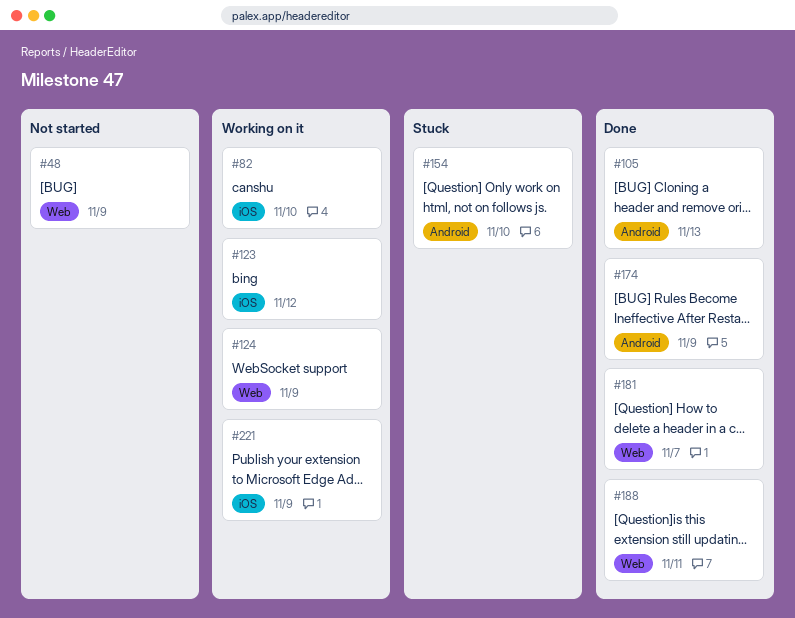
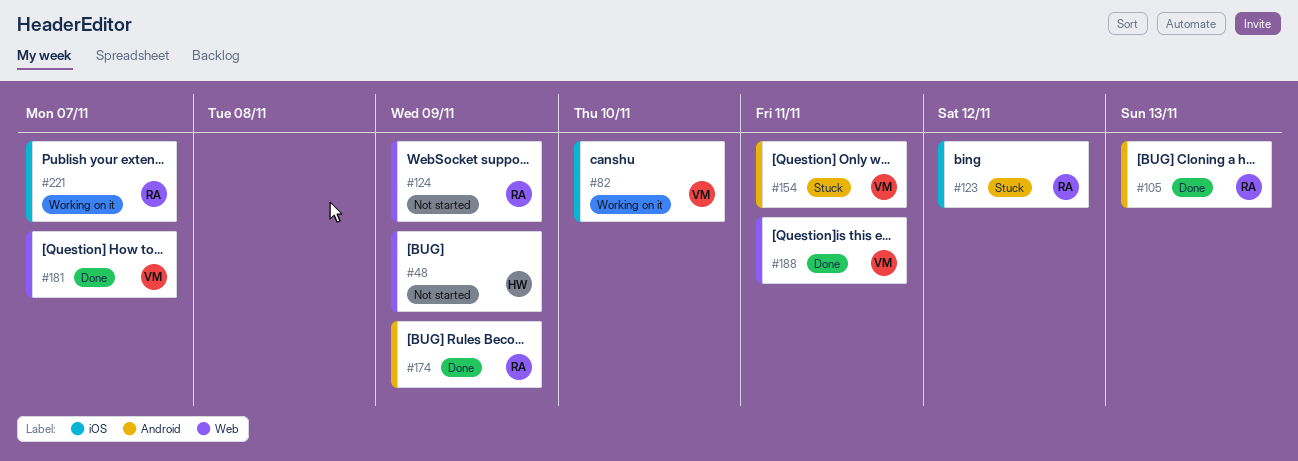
#123, status: Working on it -> Stuck
#124, status: Working on it -> Not started
#154, due: Nov 10 -> Nov 11
#221, due: Nov 9 -> Nov 7

